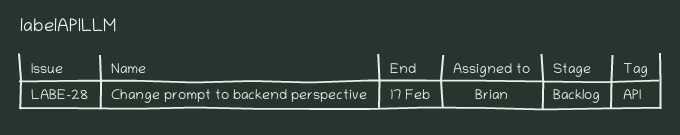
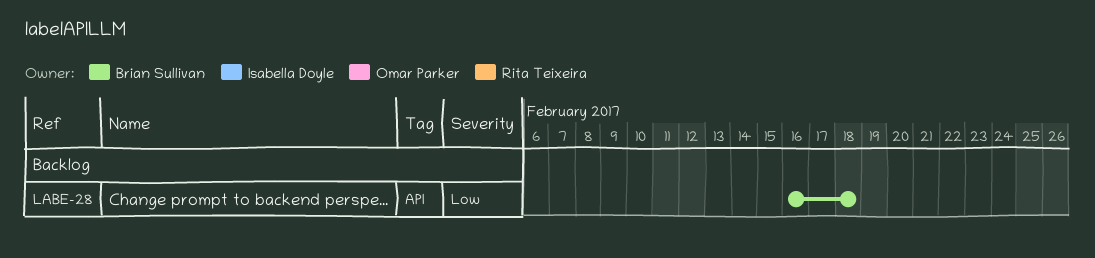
LABE-28, due: Feb 17 -> Feb 18

